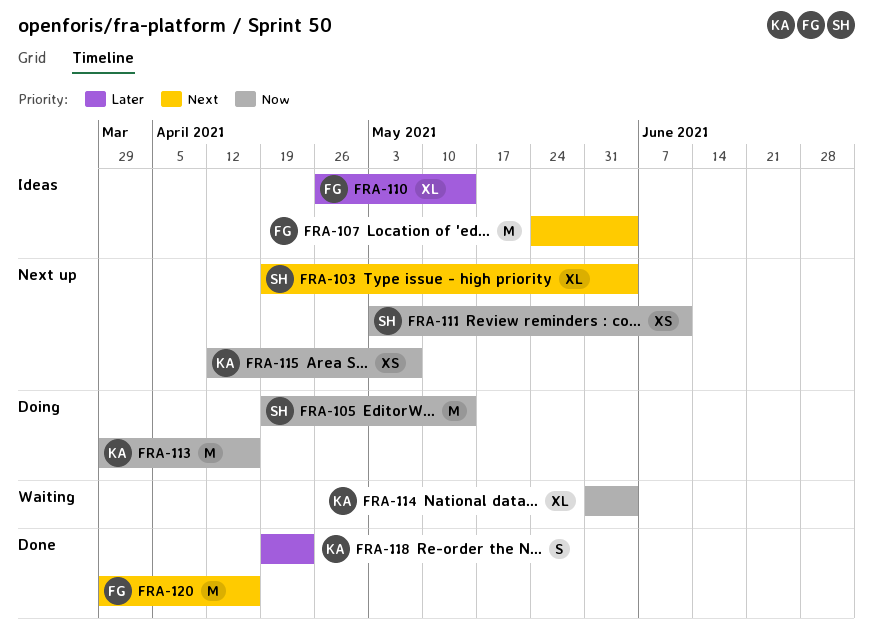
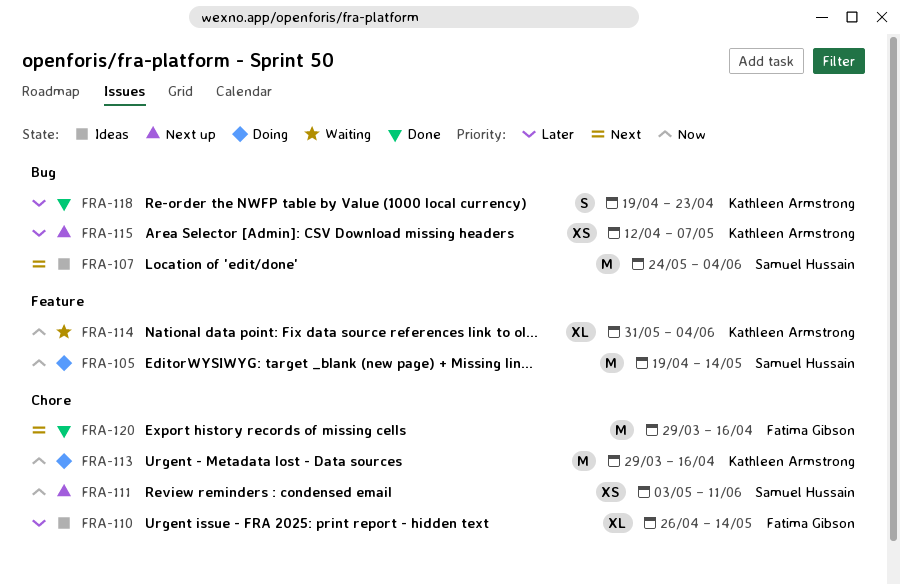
FRA-103: present -> none
FRA-107, owner: Fatima Gibson -> Samuel Hussain
FRA-115, priority: Now -> Later

